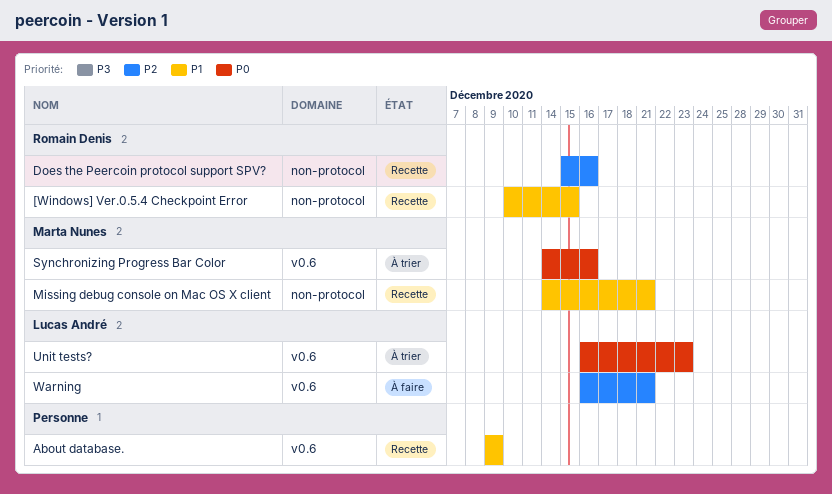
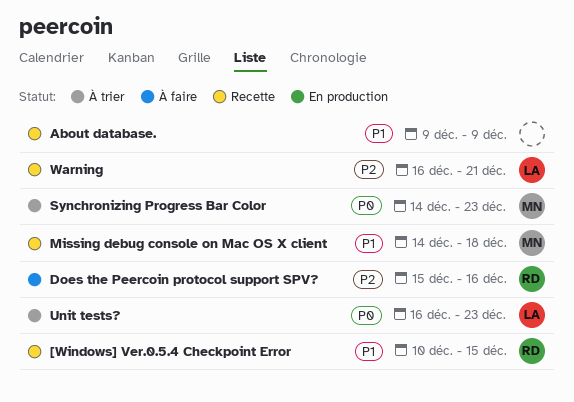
Does the Peercoin protocol support SPV?, status: Recette -> À faire
Missing debug console on Mac OS X client, due: Dec 21 -> Dec 18
Synchronizing Progress Bar Color, due: Dec 16 -> Dec 23
Warning, status: À faire -> Recette

